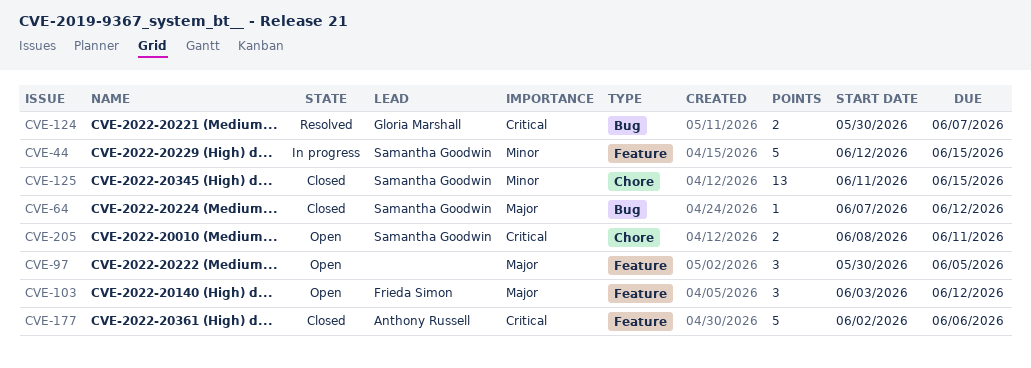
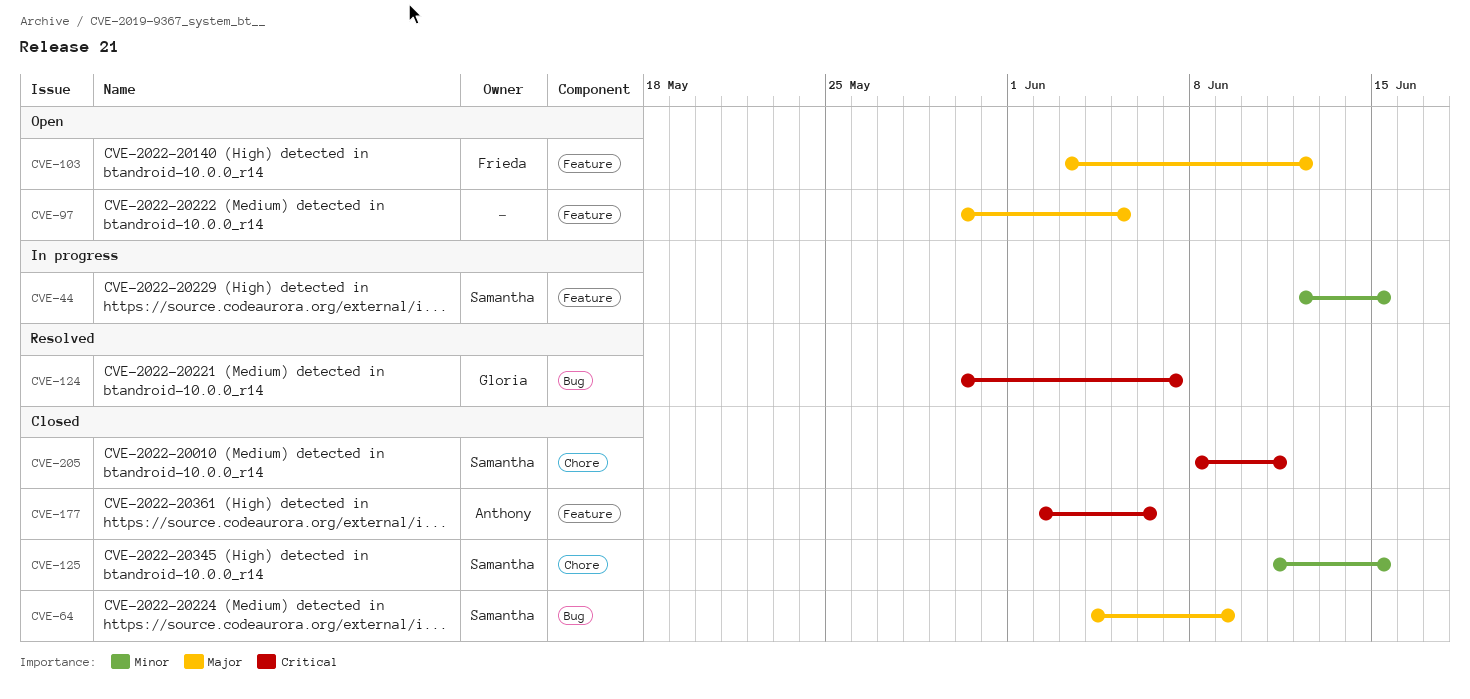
CVE-64, start: Jun 7 -> Jun 4
CVE-64, due: Jun 12 -> Jun 9
CVE-205, status: Open -> Closed

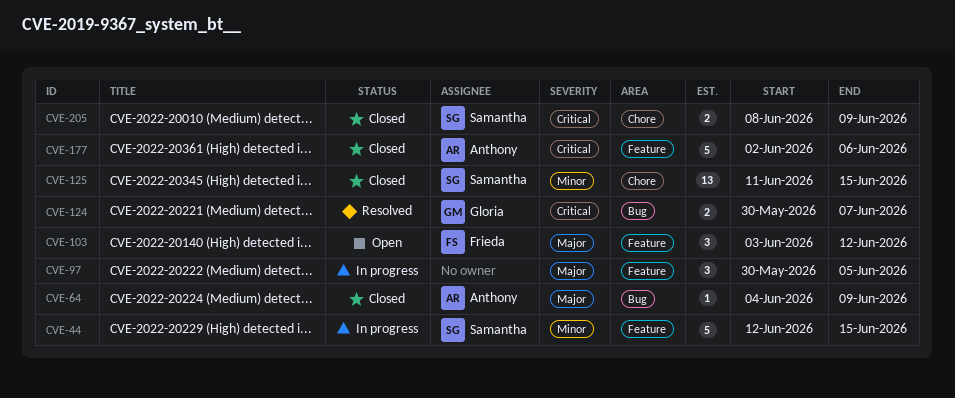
CVE-64, owner: Samantha -> Anthony
CVE-97, status: Open -> In progress
CVE-205, due: Jun 11 -> Jun 9

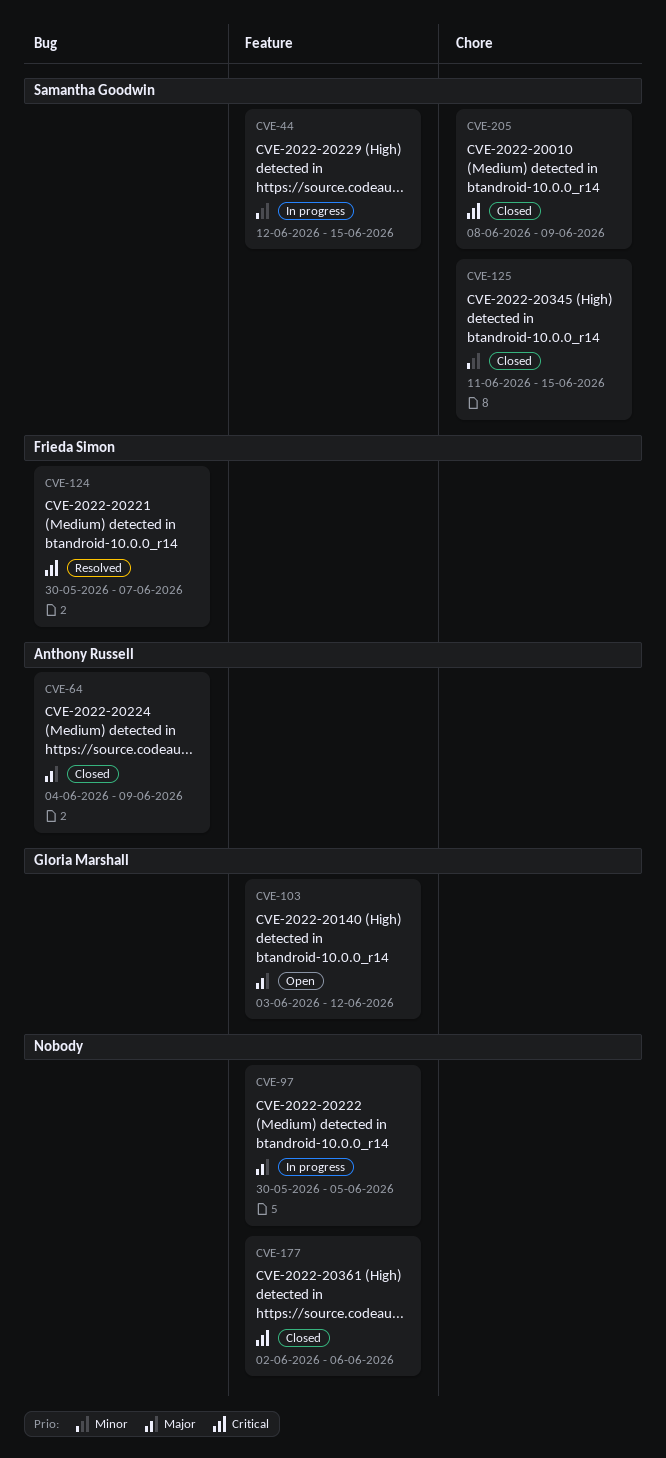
CVE-103, owner: Frieda Simon -> Gloria Marshall
CVE-124, owner: Gloria Marshall -> Frieda Simon
CVE-177, owner: Anthony Russell -> none

